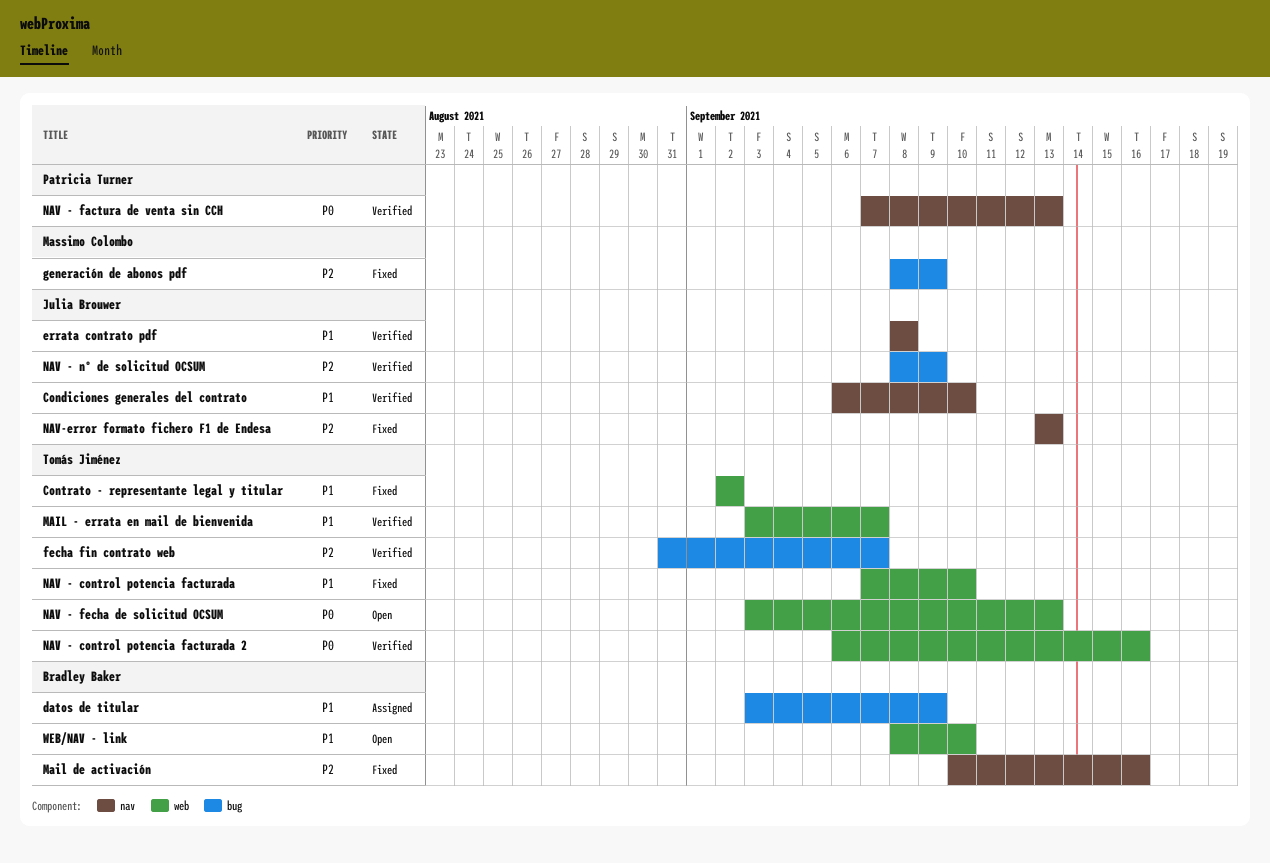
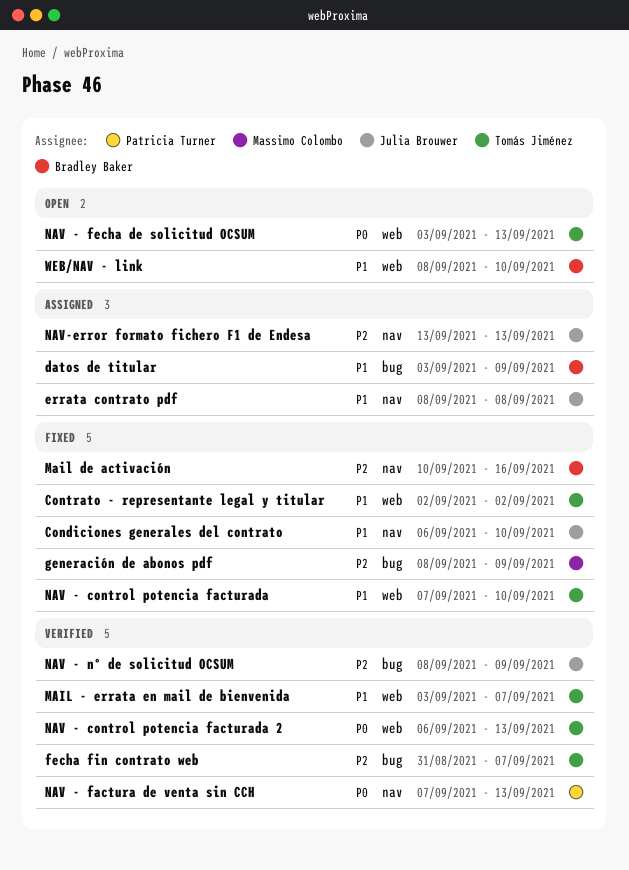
Condiciones generales del contrato, status: Verified -> Fixed
errata contrato pdf, status: Verified -> Assigned
NAV - control potencia facturada 2, due: Sep 16 -> Sep 13
NAV-error formato fichero F1 de Endesa, status: Fixed -> Assigned

